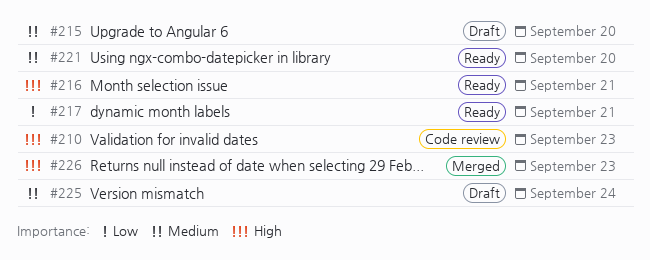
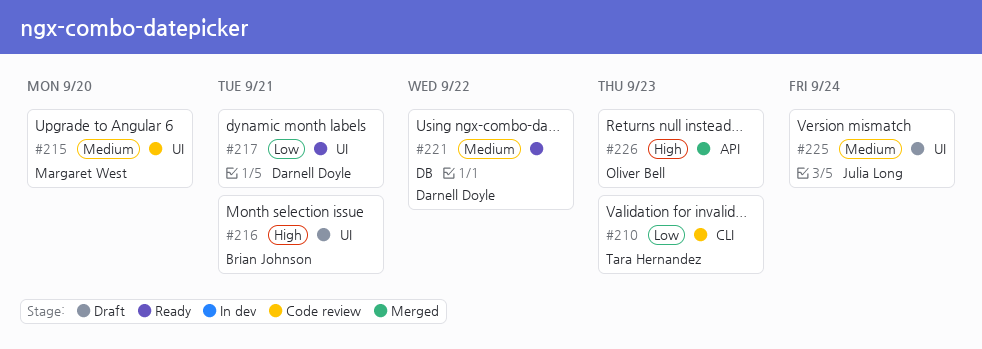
#210, priority: High -> Low
#215, status: Draft -> Code review
#216, status: Ready -> Draft
#221, due: Sep 20 -> Sep 22

